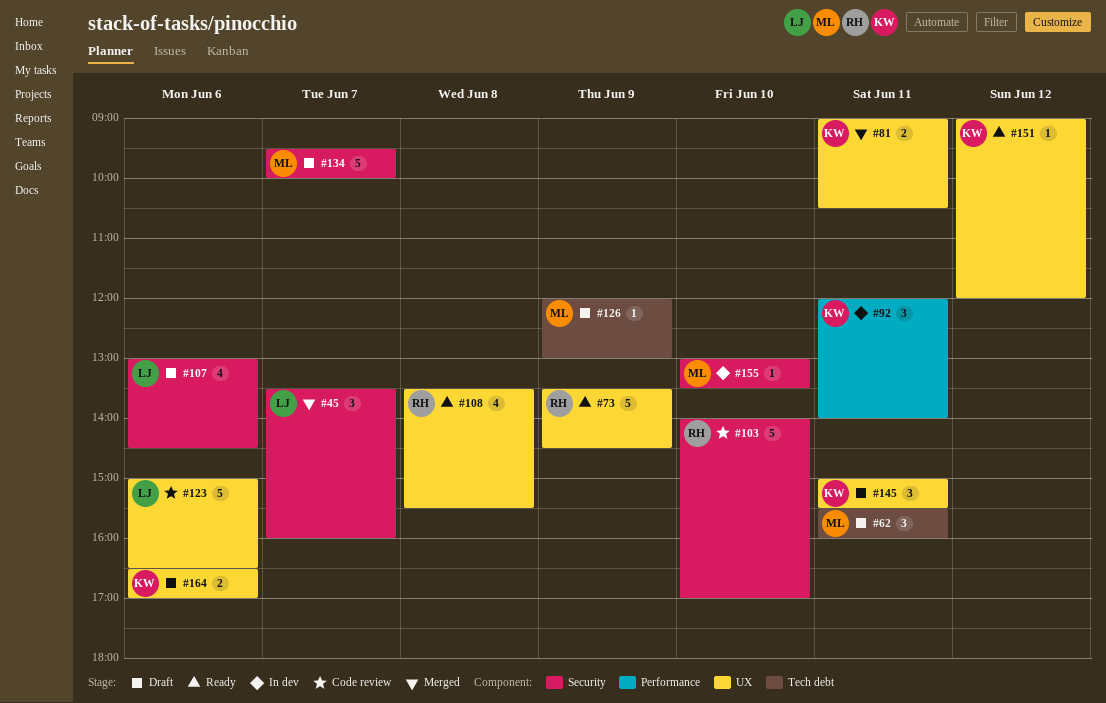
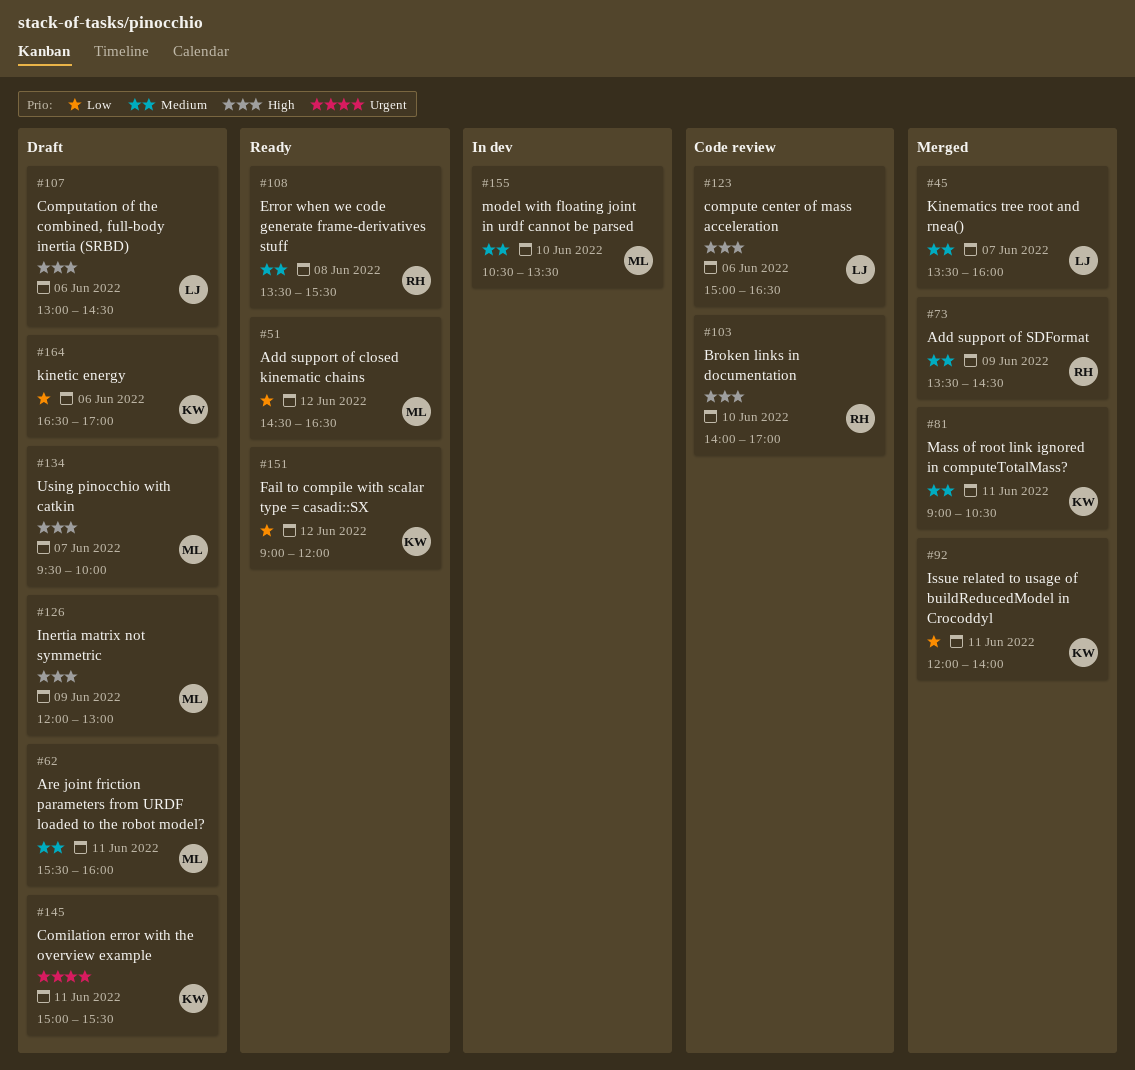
#51: none -> present
#73, status: Ready -> Merged
#92, status: In dev -> Merged
#155, begins: 13:00 -> 10:30

